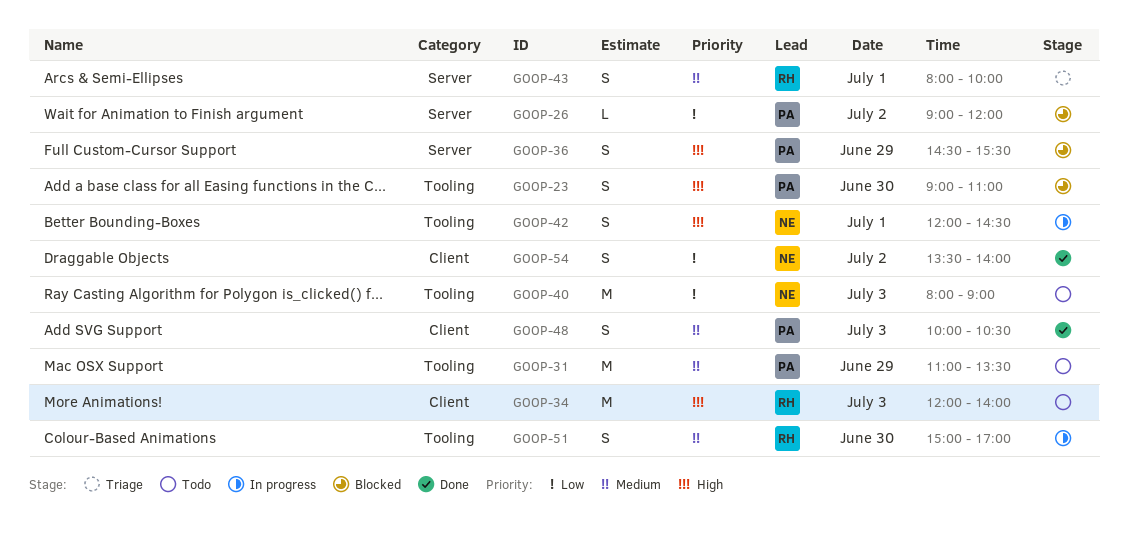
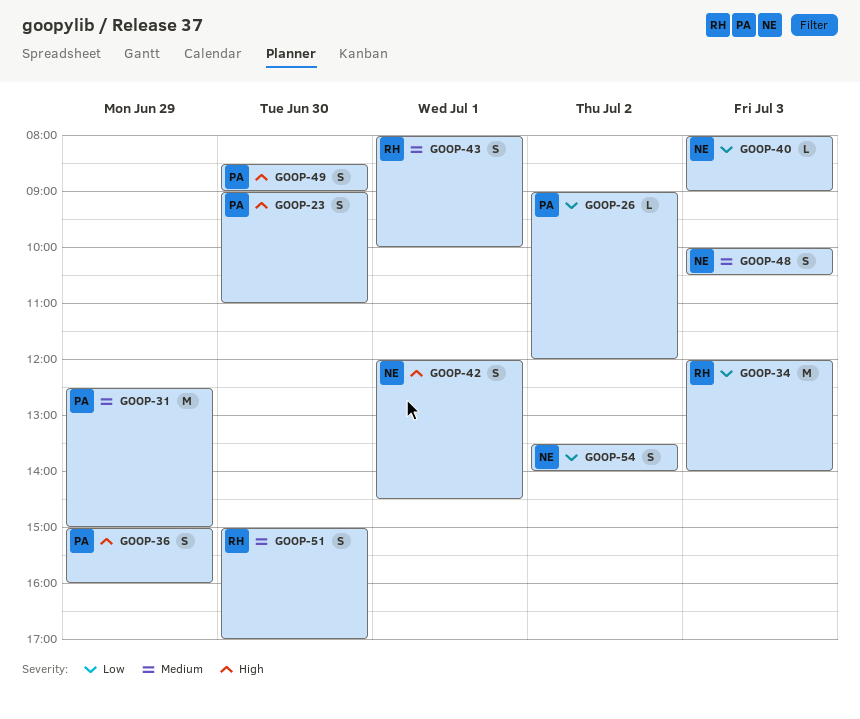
GOOP-31, begins: 11:00 -> 12:30
GOOP-31, ends: 13:30 -> 15:00
GOOP-34, priority: High -> Low
GOOP-36, begins: 14:30 -> 15:00
GOOP-36, ends: 15:30 -> 16:00
GOOP-40, estimate: M -> L
GOOP-48, owner: PA -> NE
GOOP-49: none -> present

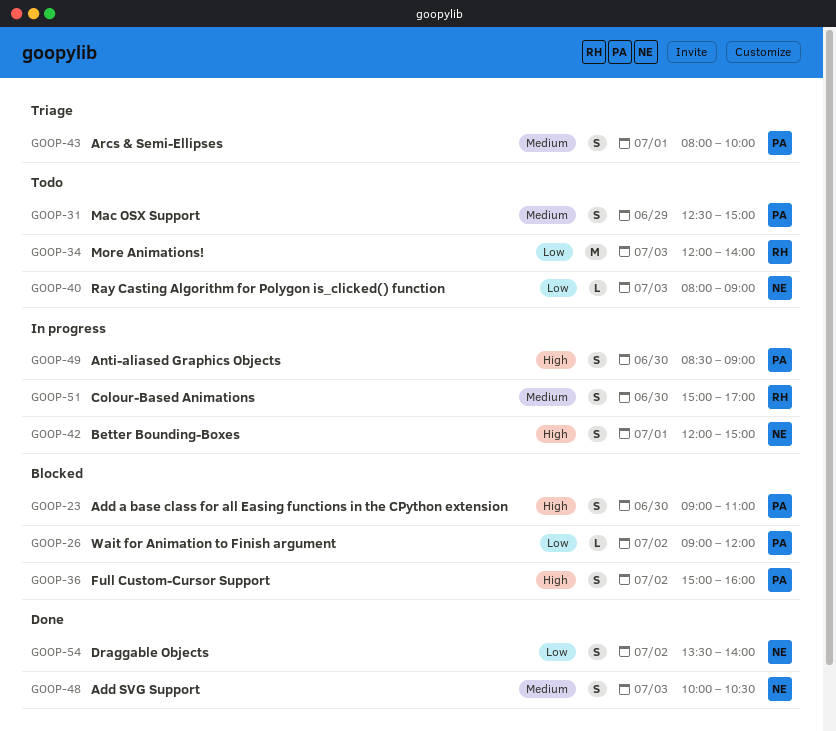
GOOP-31, estimate: M -> S
GOOP-36, day: Jun 29 -> Jul 2
GOOP-42, ends: 14:30 -> 15:00
GOOP-43, owner: RH -> PA

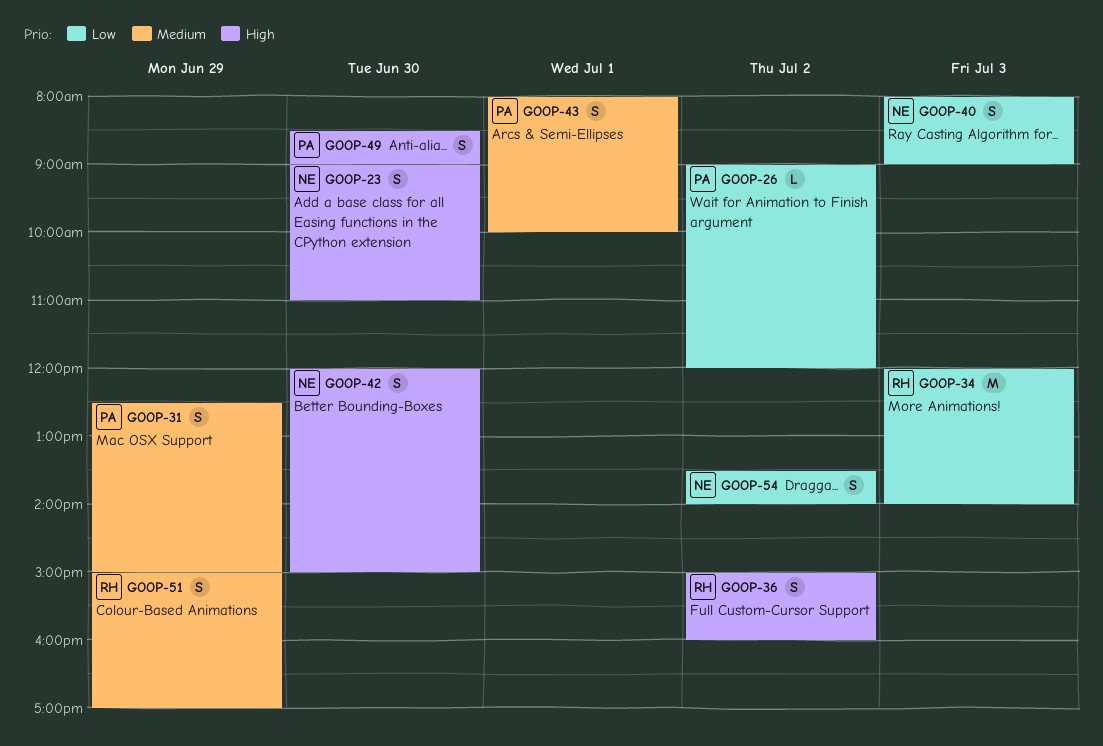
GOOP-23, owner: PA -> NE
GOOP-36, owner: PA -> RH
GOOP-40, estimate: L -> S
GOOP-42, day: Jul 1 -> Jun 30
GOOP-48: present -> none
GOOP-51, day: Jun 30 -> Jun 29

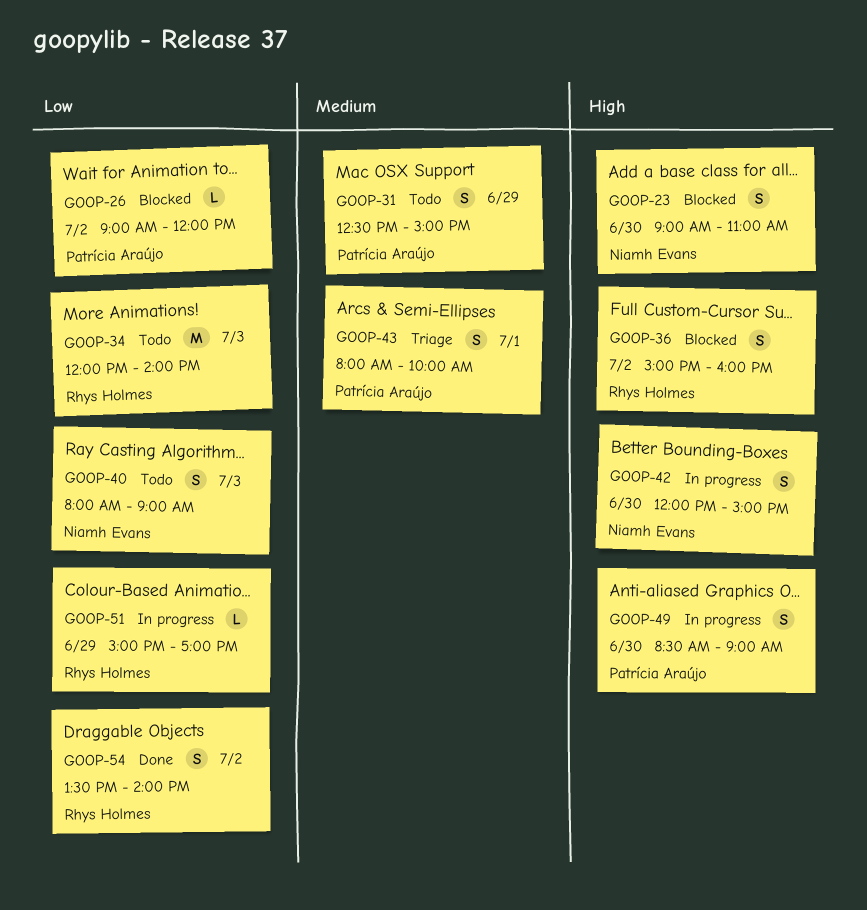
GOOP-51, priority: Medium -> Low
GOOP-51, estimate: S -> L
GOOP-54, owner: Niamh Evans -> Rhys Holmes

